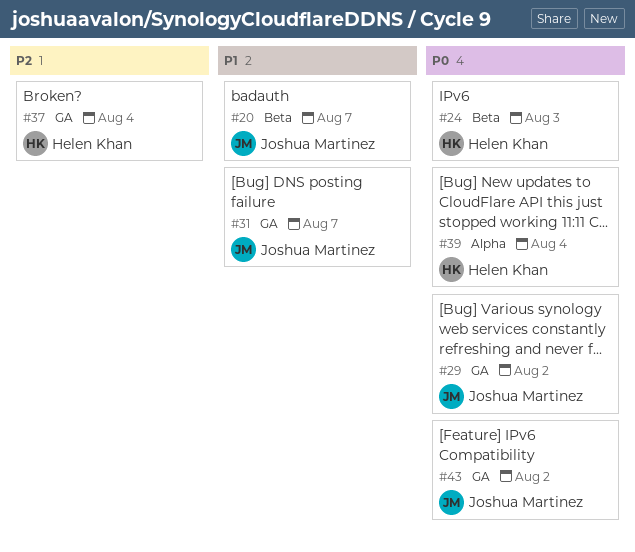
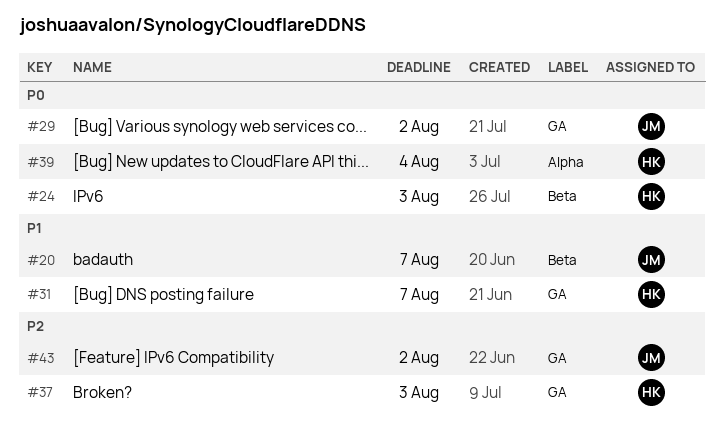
#31, owner: Joshua Martinez -> Helen Khan
#37, due: Aug 4 -> Aug 3
#43, priority: P0 -> P2

